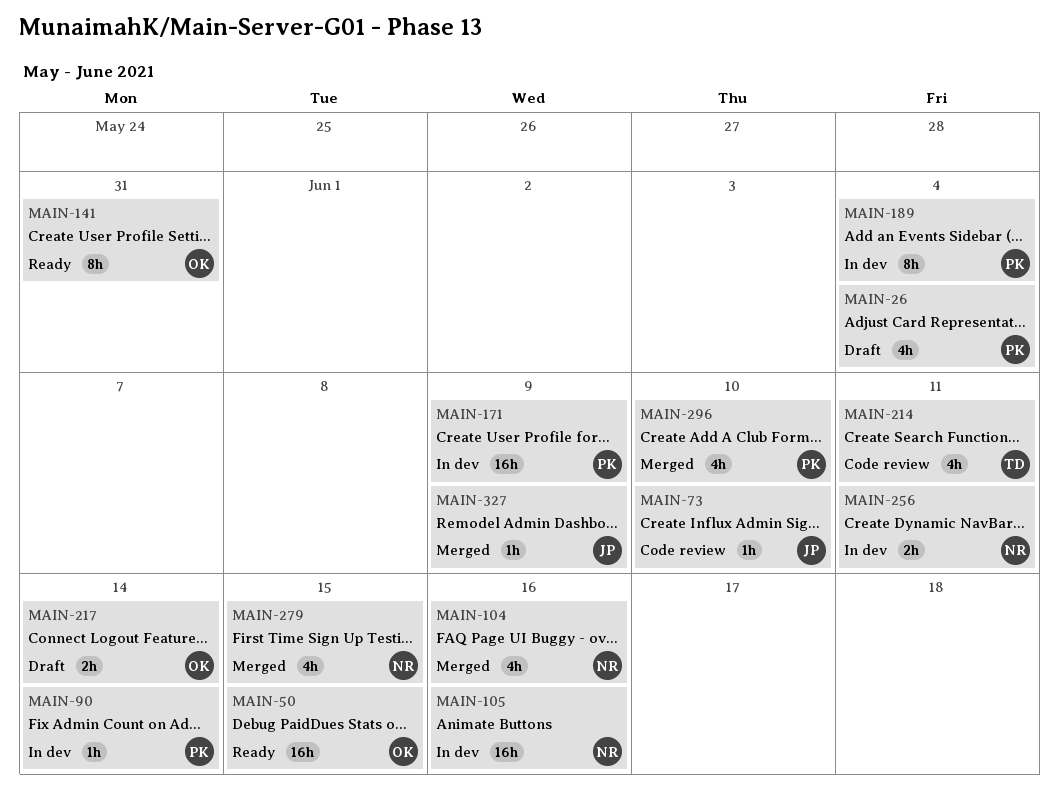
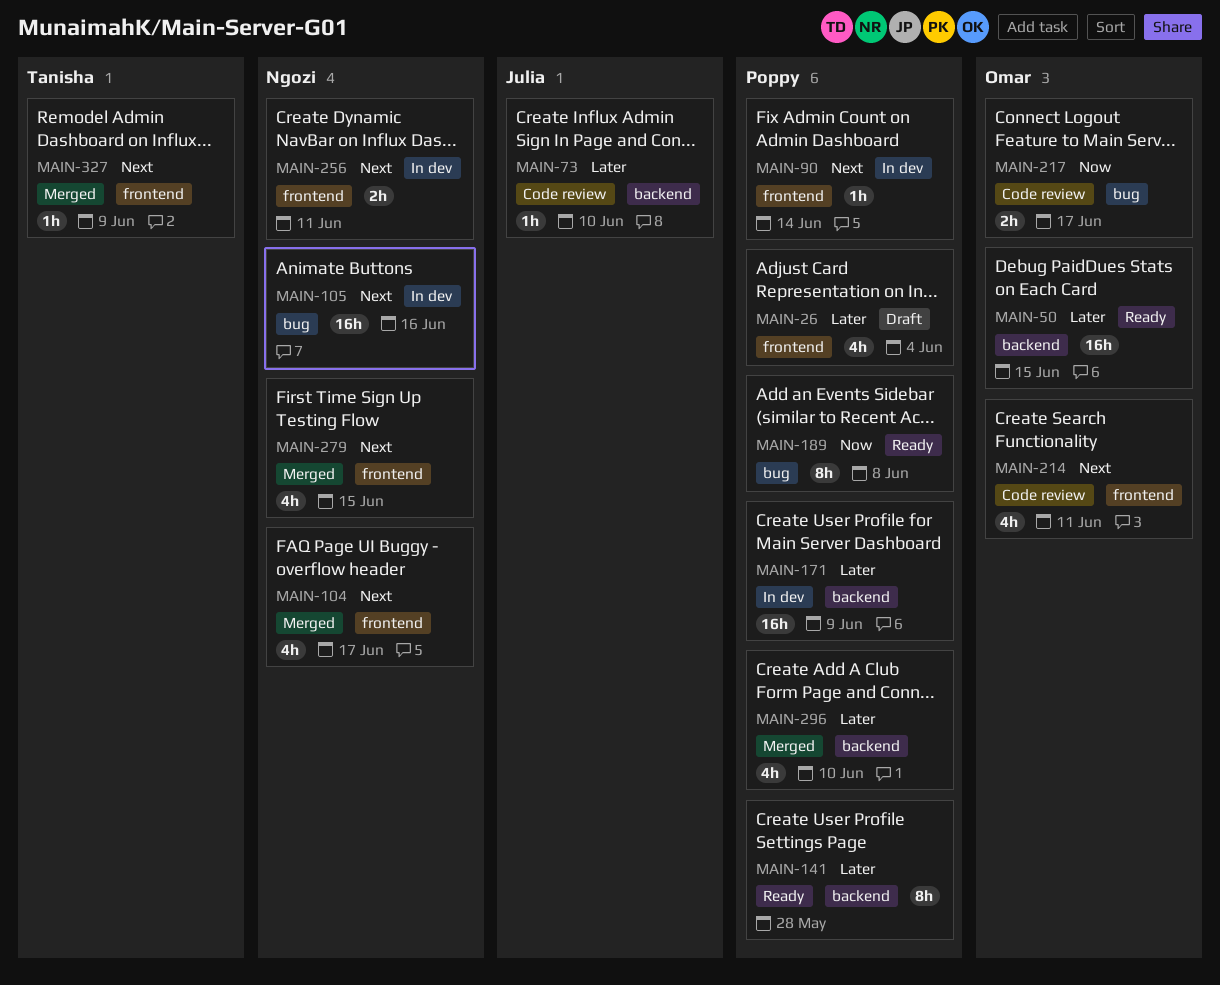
MAIN-104, due: Jun 16 -> Jun 17
MAIN-141, owner: Omar -> Poppy
MAIN-141, due: May 31 -> May 28
MAIN-189, status: In dev -> Ready
MAIN-189, due: Jun 4 -> Jun 8
MAIN-214, owner: Tanisha -> Omar
MAIN-217, status: Draft -> Code review
MAIN-217, due: Jun 14 -> Jun 17
MAIN-327, owner: Julia -> Tanisha

